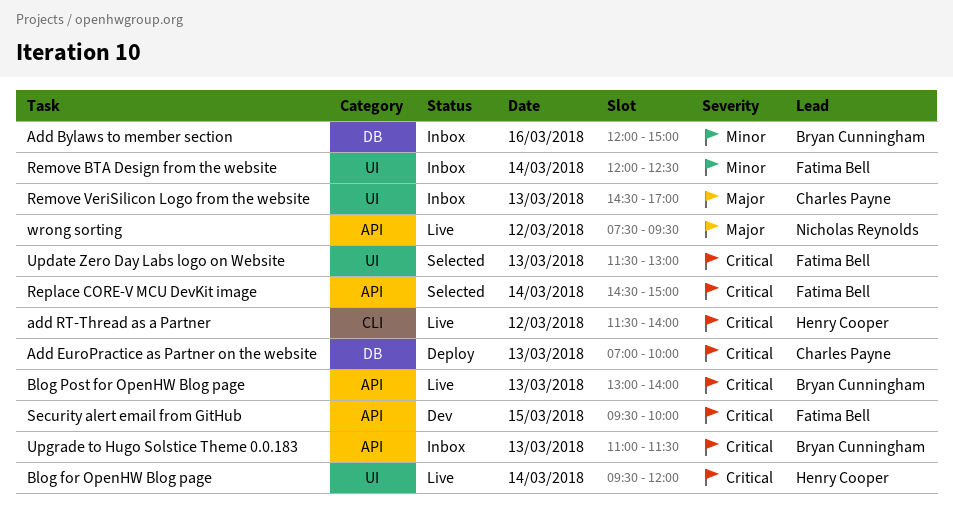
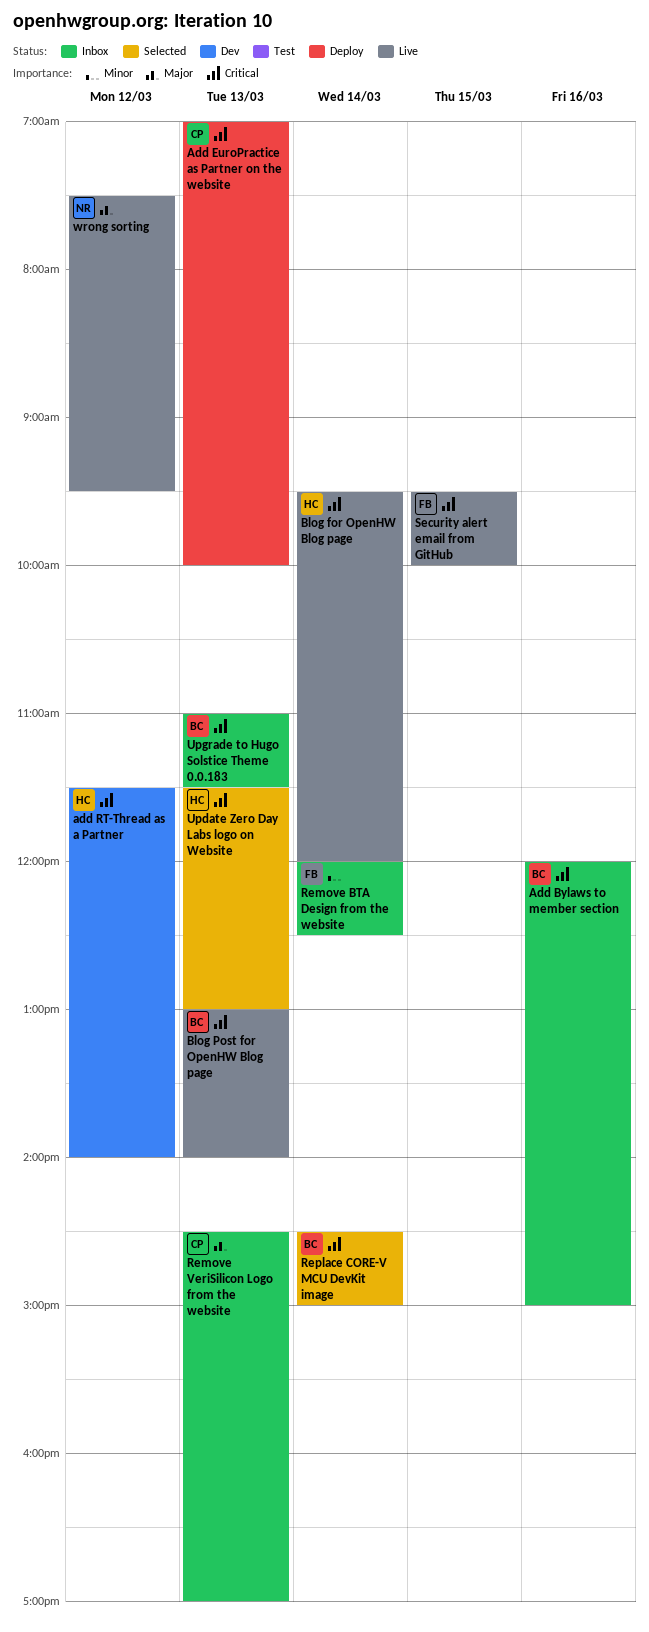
Add Bylaws to member section, priority: Minor -> Critical
add RT-Thread as a Partner, status: Live -> Dev
Replace CORE-V MCU DevKit image, owner: Fatima Bell -> Bryan Cunningham
Security alert email from GitHub, status: Dev -> Live
Update Zero Day Labs logo on Website, owner: Fatima Bell -> Henry Cooper

